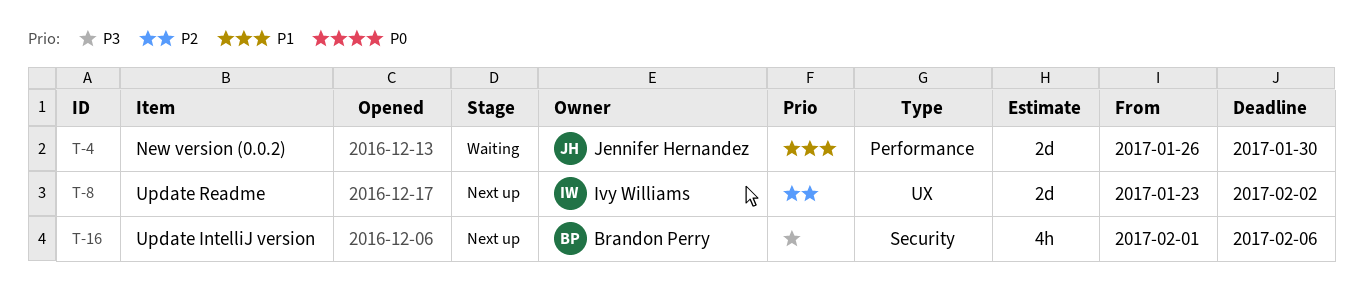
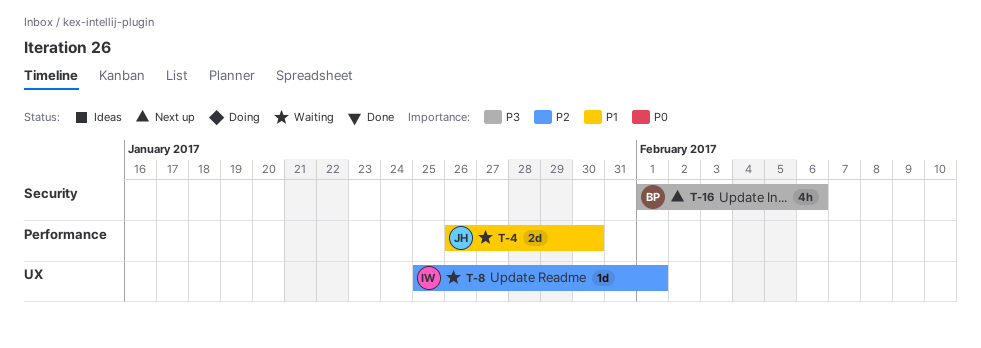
T-8, status: Next up -> Waiting
T-8, estimate: 2d -> 1d
T-8, start: Jan 23 -> Jan 25
T-8, due: Feb 2 -> Feb 1

